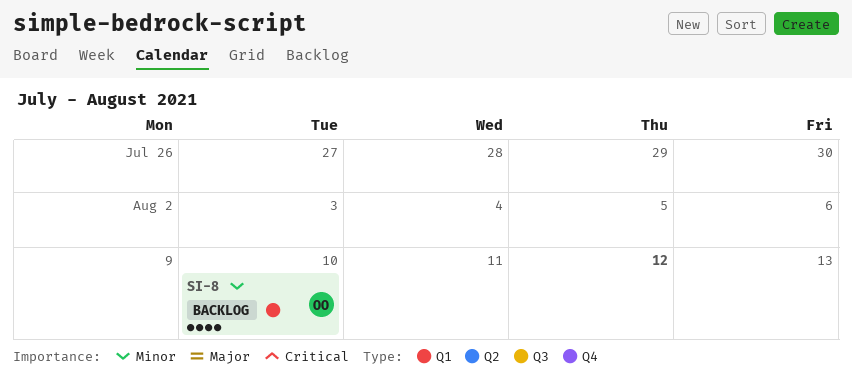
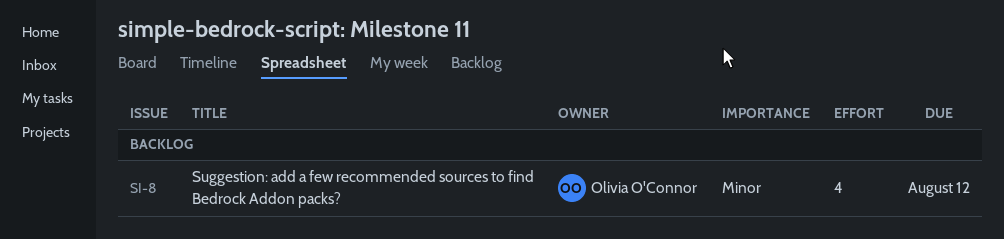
SI-8, due: Aug 10 -> Aug 12

